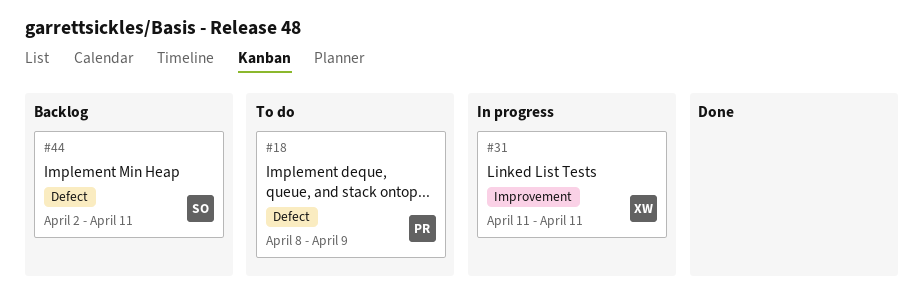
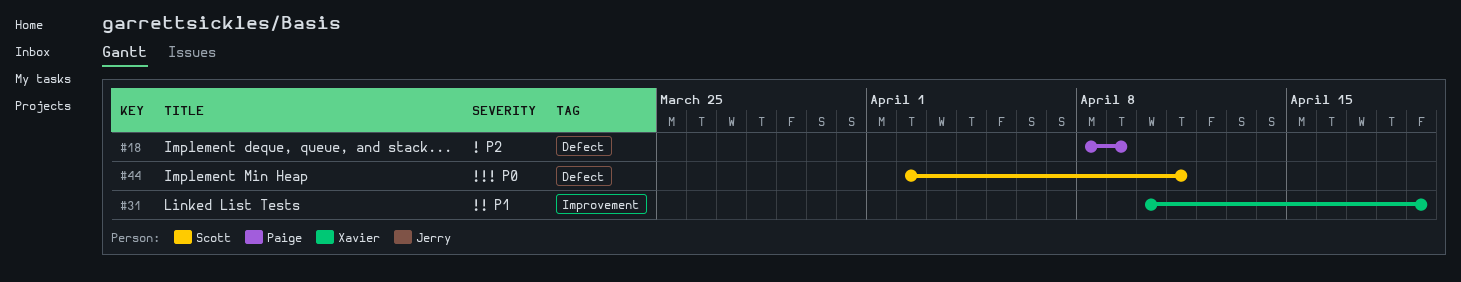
#31, start: Apr 11 -> Apr 10
#31, due: Apr 11 -> Apr 19

